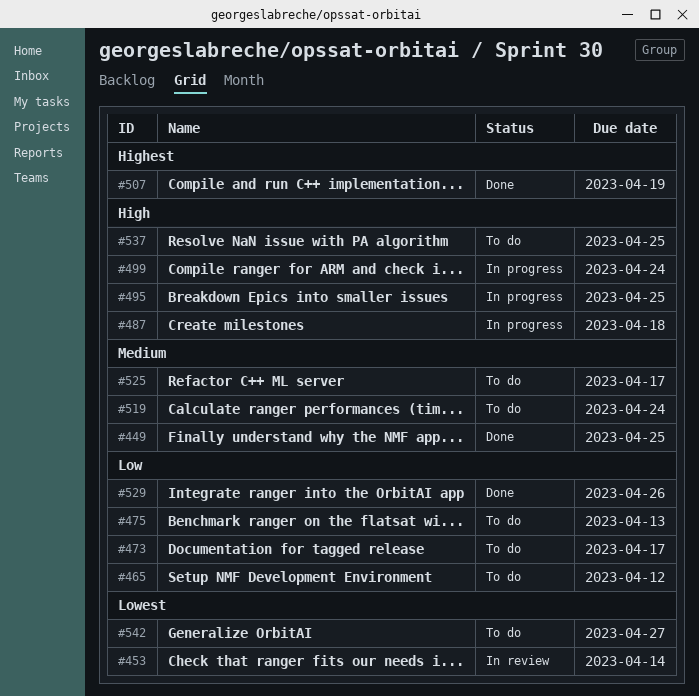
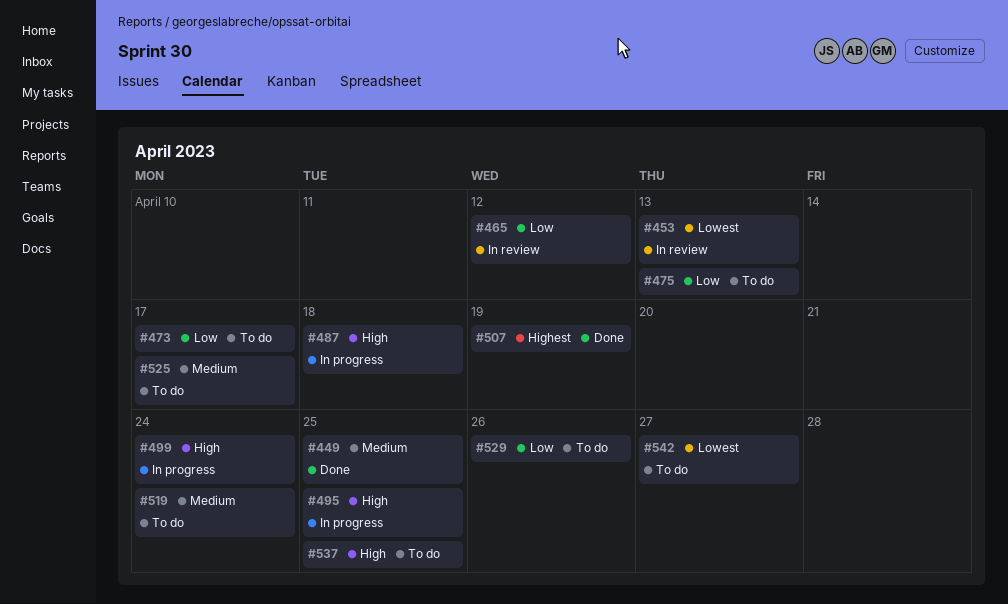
#453, due: Apr 14 -> Apr 13
#465, status: To do -> In review
#529, status: Done -> To do

